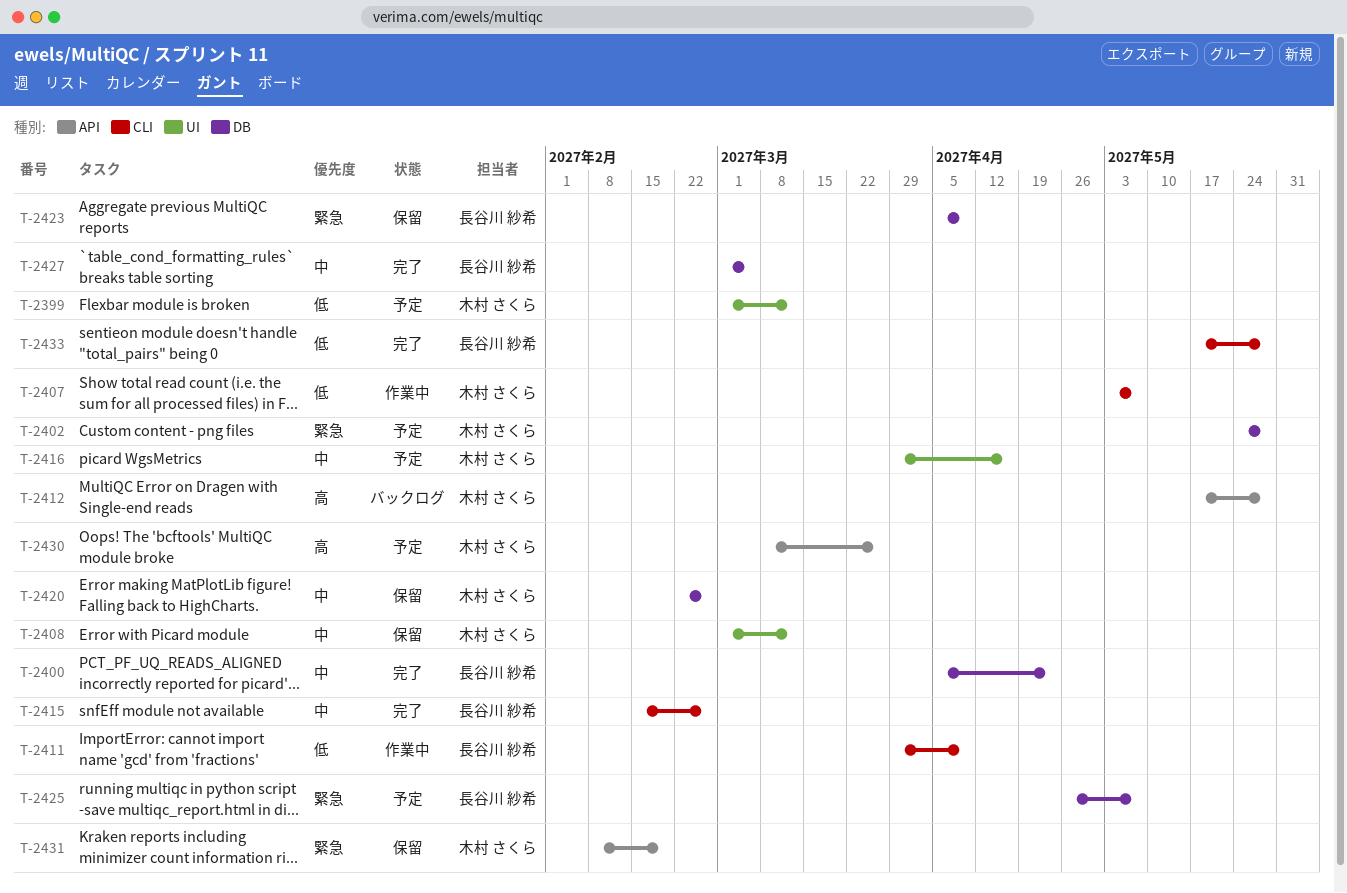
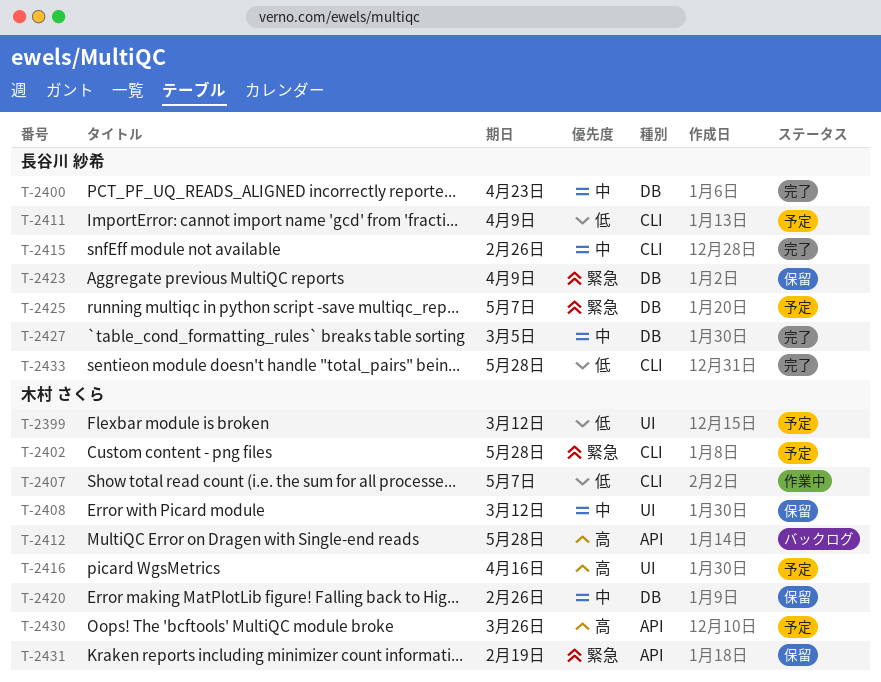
T-2402, label: DB -> CLI
T-2411, status: 作業中 -> 予定
T-2416, priority: 中 -> 高

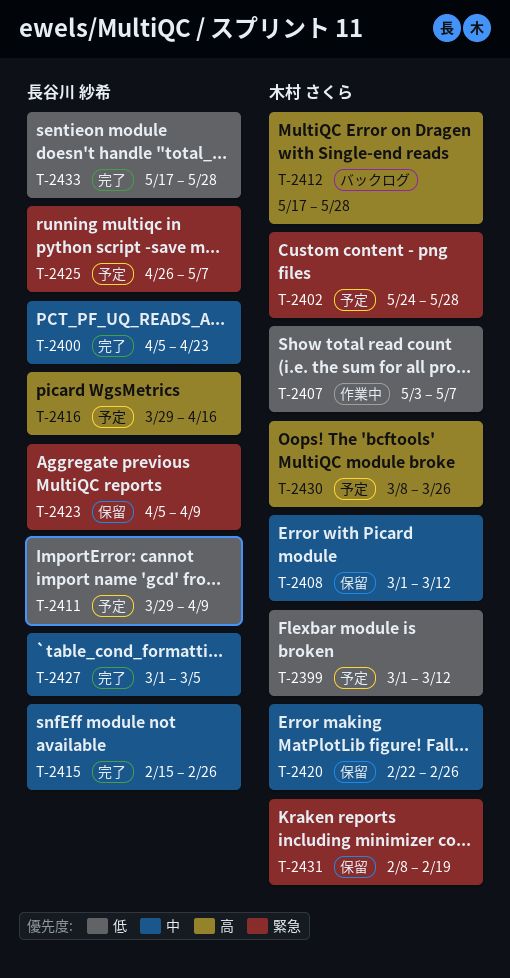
T-2416, owner: 木村 さくら -> 長谷川 紗希

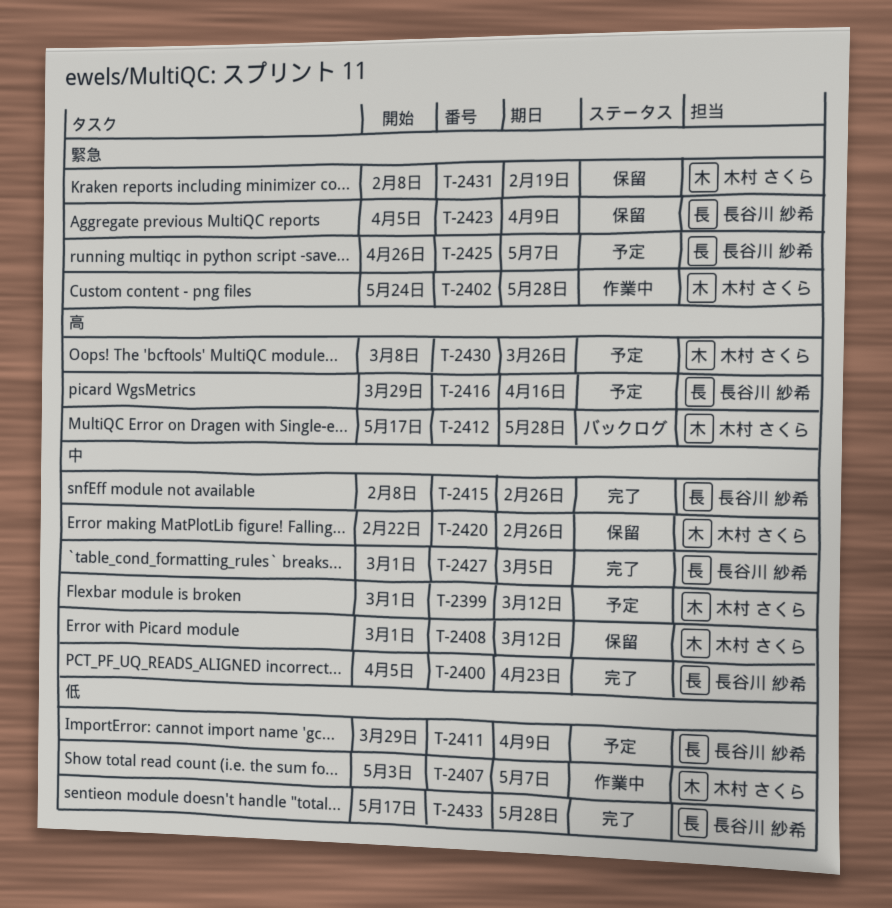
T-2399, priority: 低 -> 中
T-2402, status: 予定 -> 作業中
T-2415, start: Feb 15 -> Feb 8

